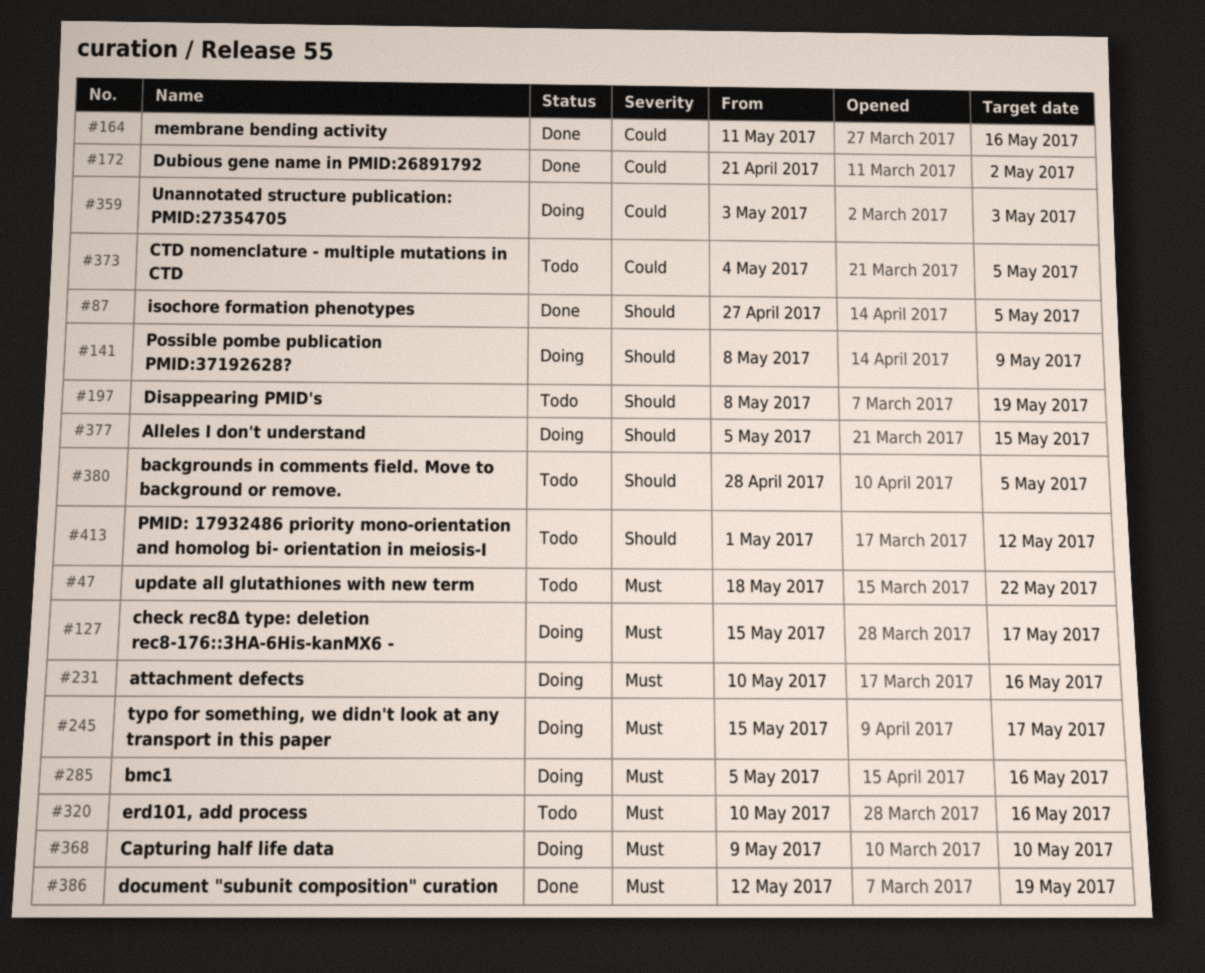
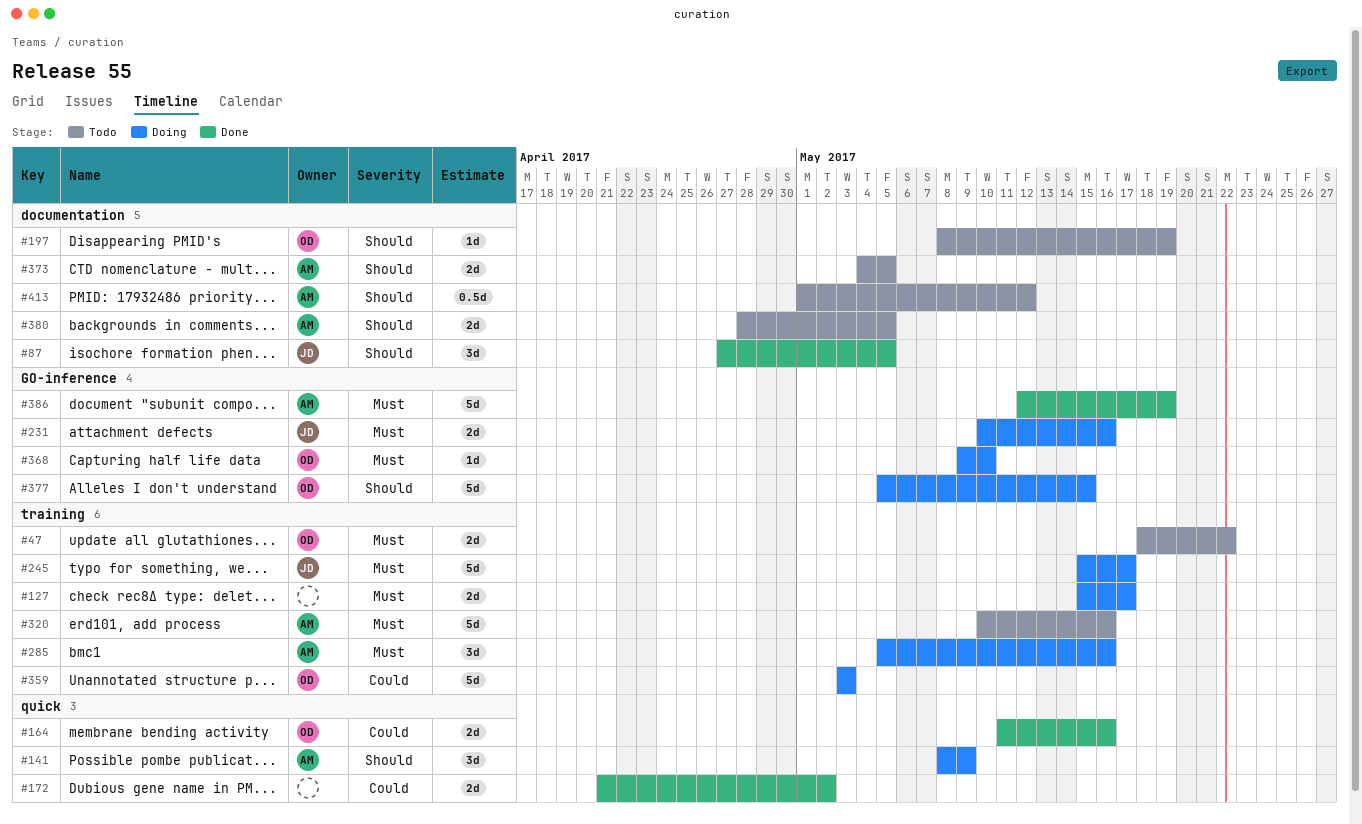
#373, priority: Could -> Should

